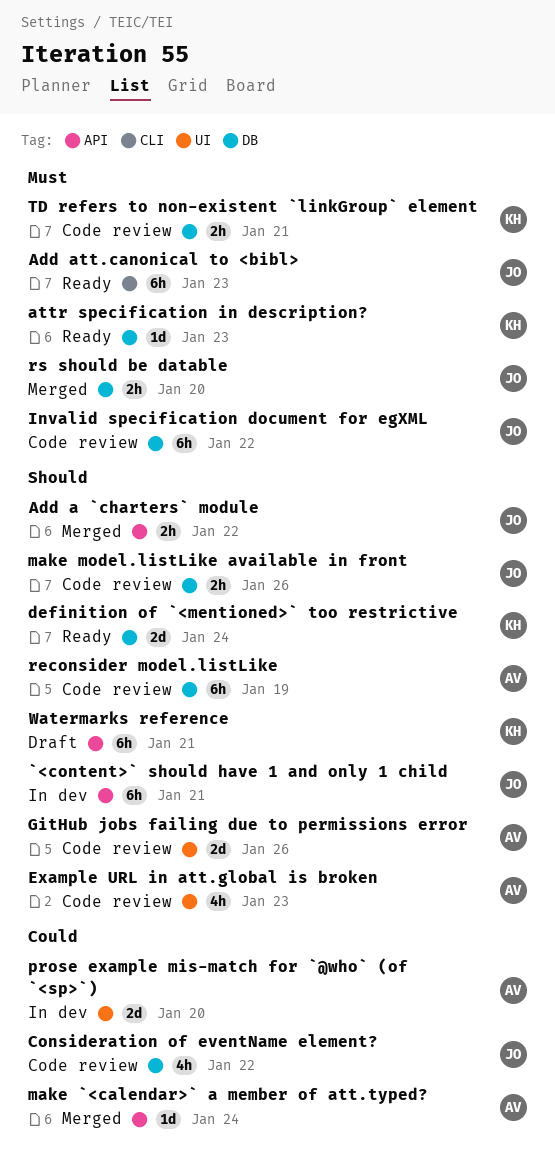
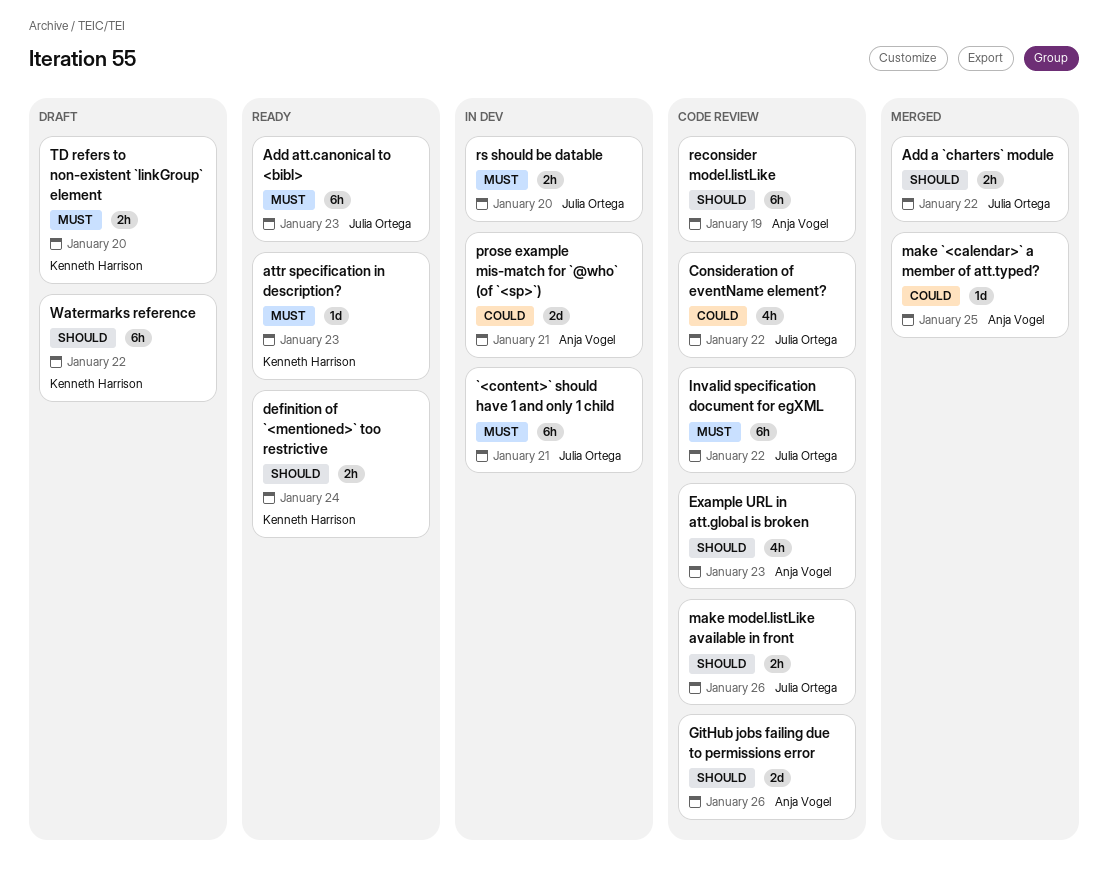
`<content>` should have 1 and only 1 child, priority: Should -> Must
definition of `<mentioned>` too restrictive, estimate: 2d -> 2h
make `<calendar>` a member of att.typed?, due: Jan 24 -> Jan 25
prose example mis-match for `@who` (of `<sp>`), due: Jan 20 -> Jan 21
rs should be datable, status: Merged -> In dev
TD refers to non-existent `linkGroup` element, status: Code review -> Draft
TD refers to non-existent `linkGroup` element, due: Jan 21 -> Jan 20
Watermarks reference, due: Jan 21 -> Jan 22

